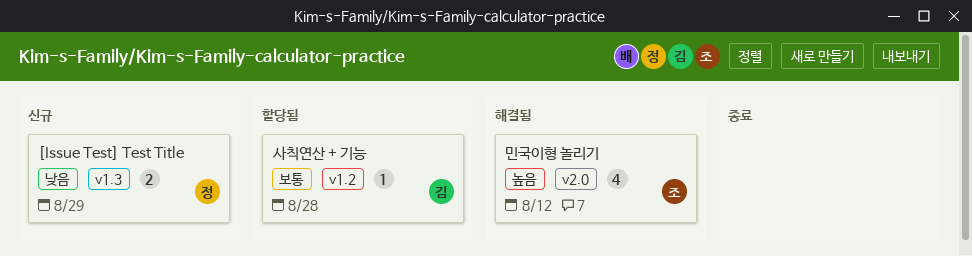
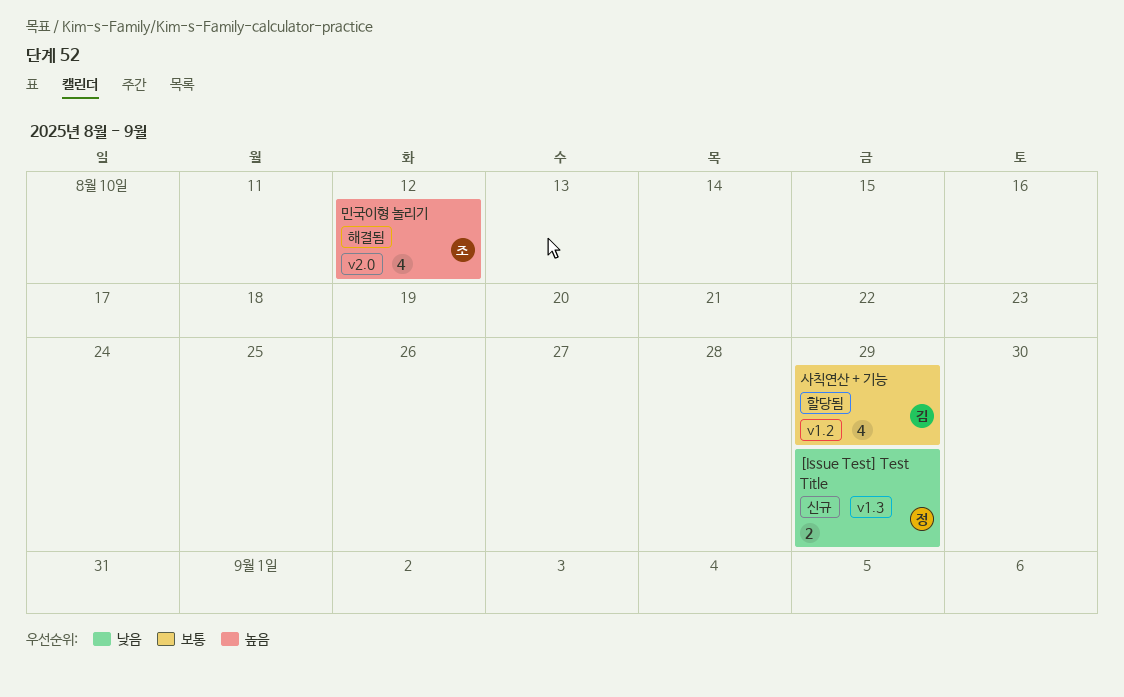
사칙연산 + 기능, estimate: 1 -> 4
사칙연산 + 기능, due: Aug 28 -> Aug 29

